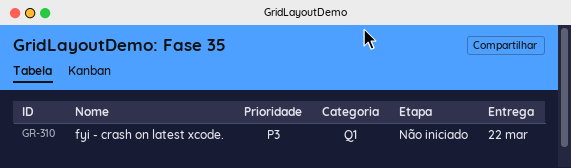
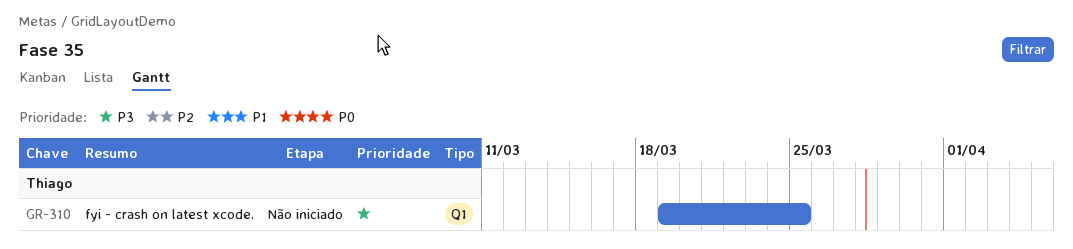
GR-310, due: Mar 22 -> Mar 25

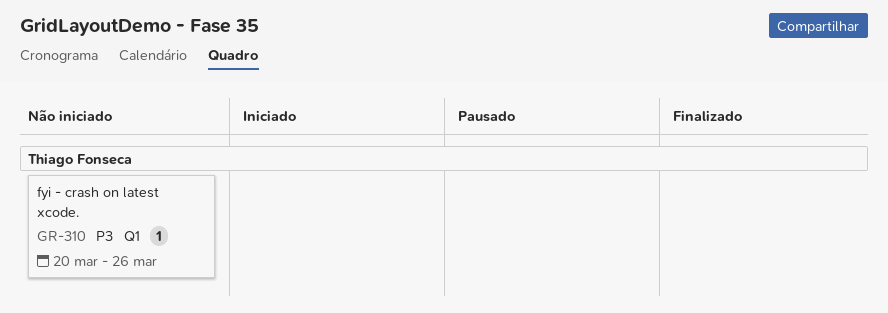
GR-310, start: Mar 19 -> Mar 20
GR-310, due: Mar 25 -> Mar 26

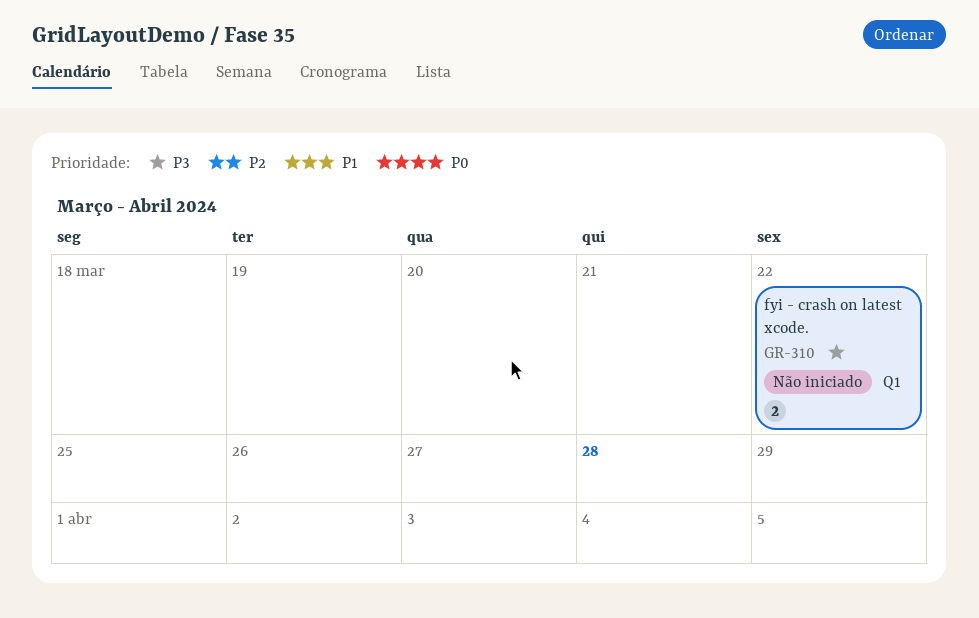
GR-310, estimate: 1 -> 2
GR-310, due: Mar 26 -> Mar 22

